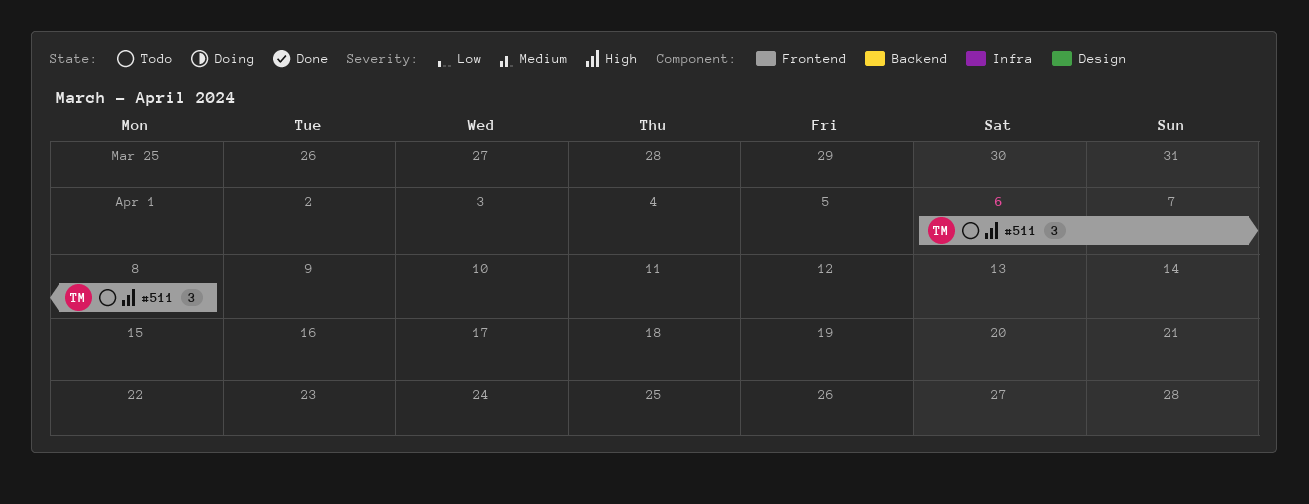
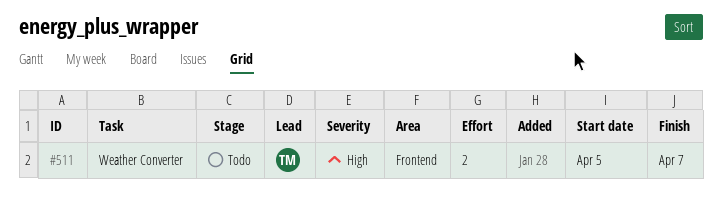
#511, estimate: 3 -> 2
#511, start: Apr 6 -> Apr 5
#511, due: Apr 8 -> Apr 7

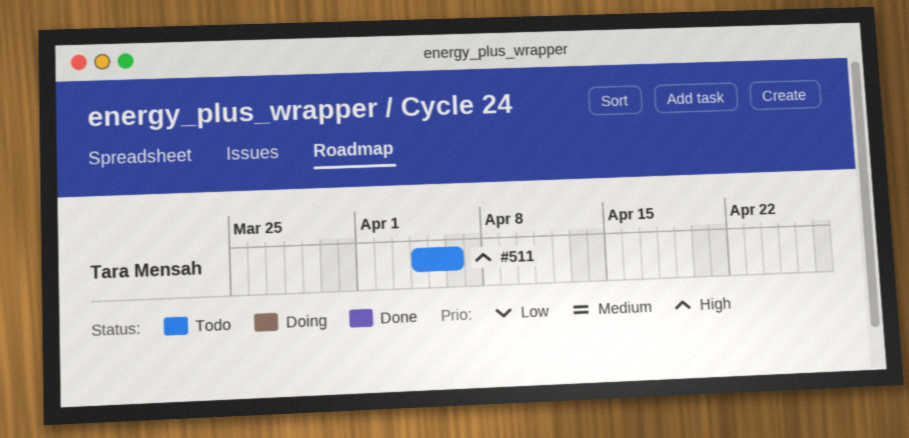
#511, start: Apr 5 -> Apr 4
#511, due: Apr 7 -> Apr 6

